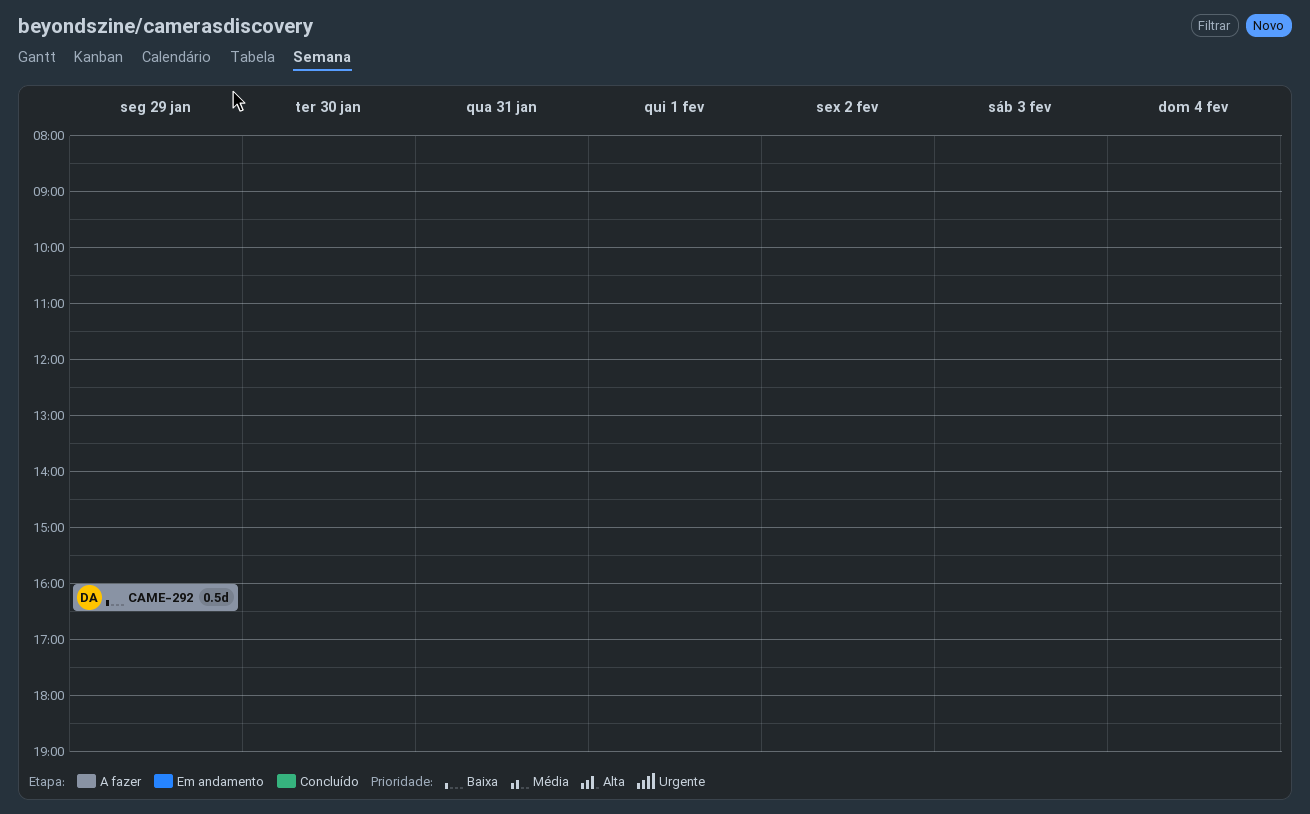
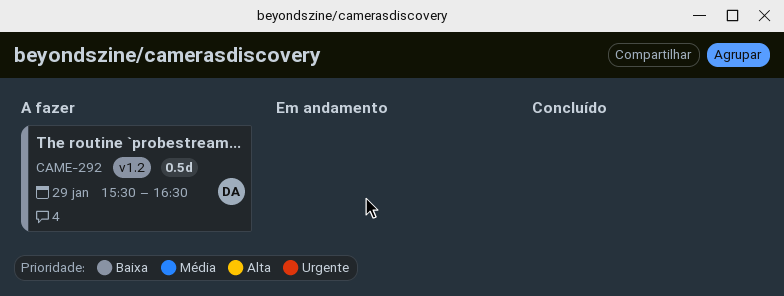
CAME-292, begins: 16:00 -> 15:30

